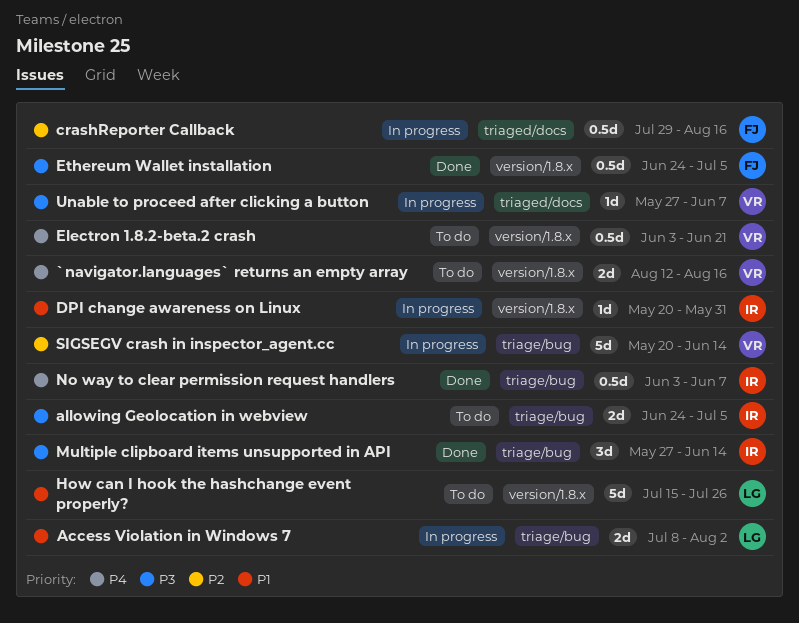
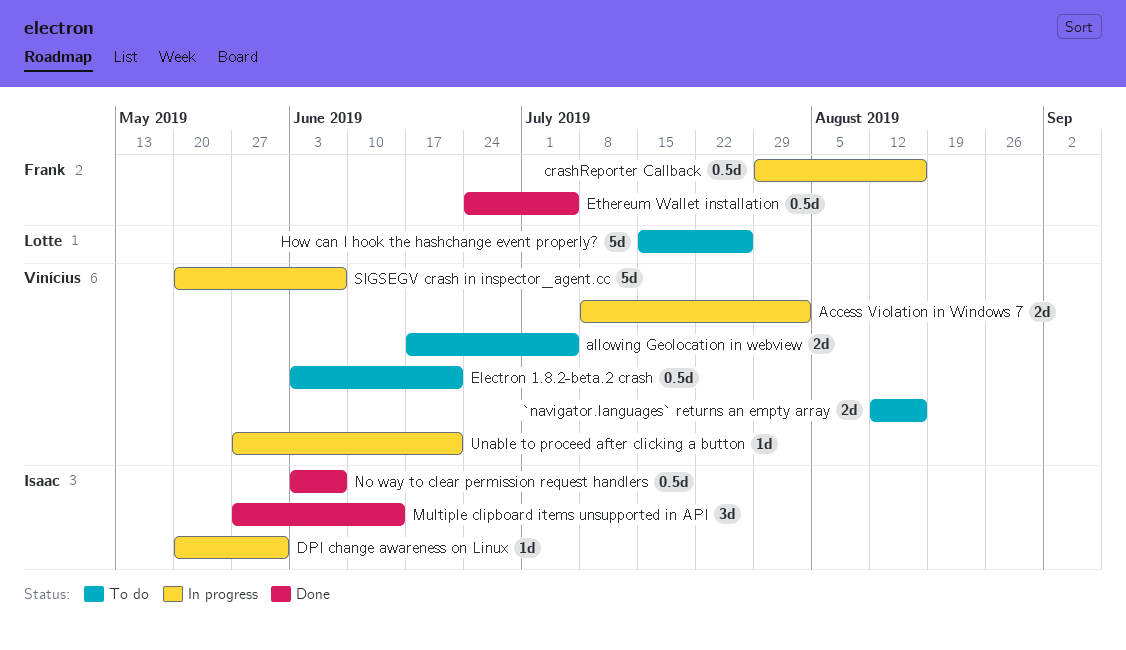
Access Violation in Windows 7, owner: Lotte -> Vinícius
allowing Geolocation in webview, owner: Isaac -> Vinícius
allowing Geolocation in webview, start: Jun 24 -> Jun 17
SIGSEGV crash in inspector_agent.cc, due: Jun 14 -> Jun 7
Unable to proceed after clicking a button, due: Jun 7 -> Jun 21

